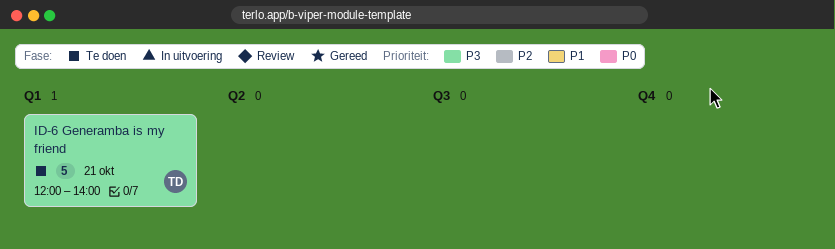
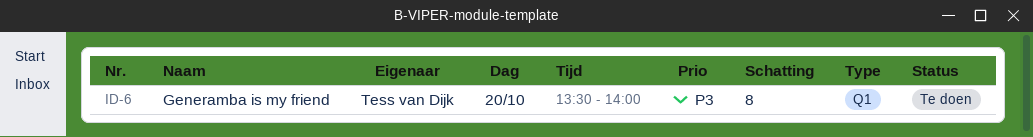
ID-6, estimate: 5 -> 8
ID-6, day: Oct 21 -> Oct 20
ID-6, begins: 12:00 -> 13:30

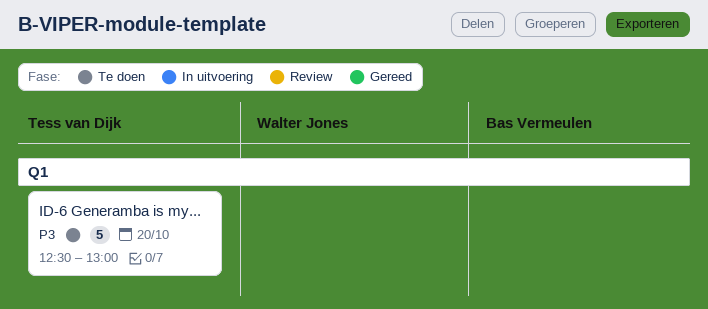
ID-6, estimate: 8 -> 5
ID-6, begins: 13:30 -> 12:30
ID-6, ends: 14:00 -> 13:00

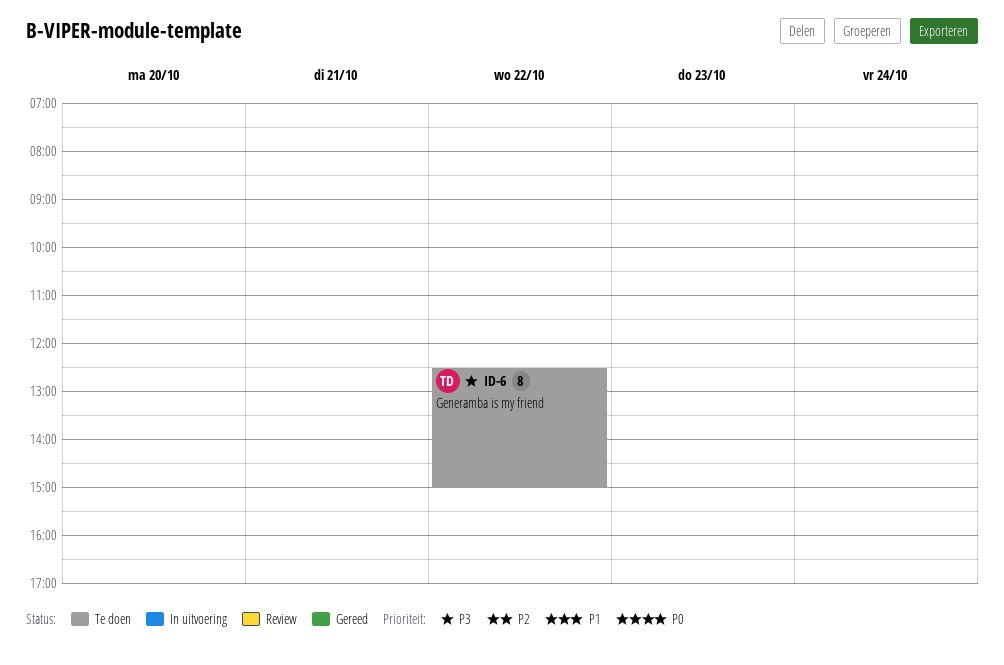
ID-6, estimate: 5 -> 8
ID-6, day: Oct 20 -> Oct 22
ID-6, ends: 13:00 -> 15:00

